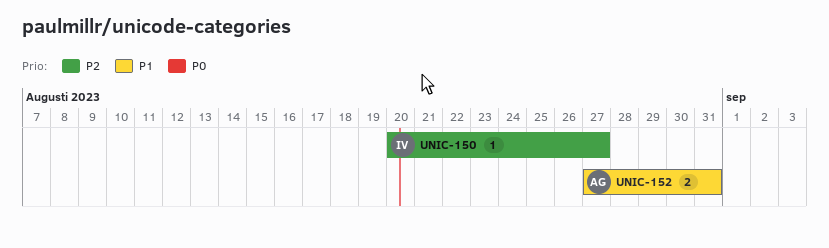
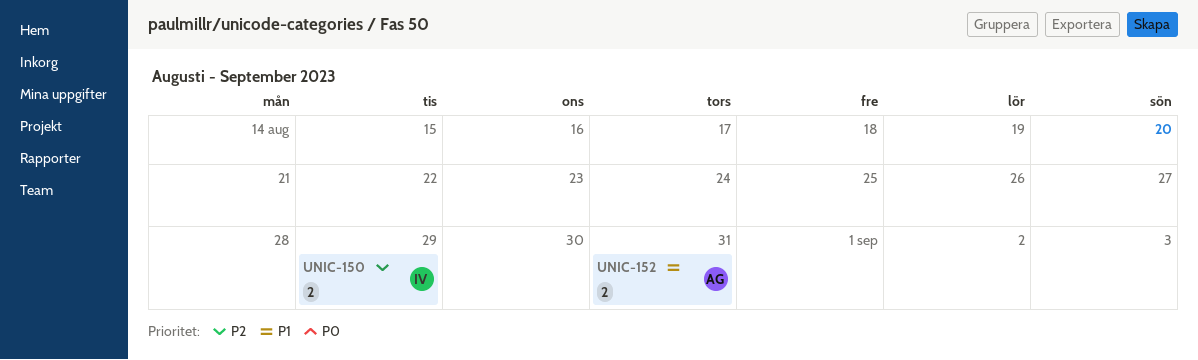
UNIC-150, estimate: 1 -> 2
UNIC-150, due: Aug 27 -> Aug 29

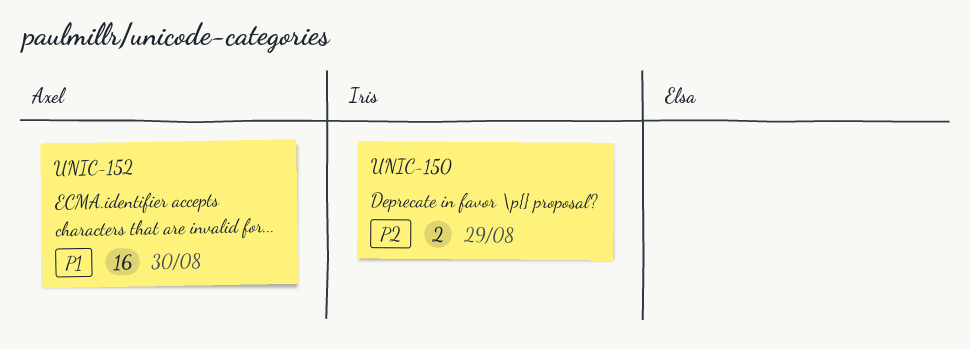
UNIC-152, estimate: 2 -> 16
UNIC-152, due: Aug 31 -> Aug 30

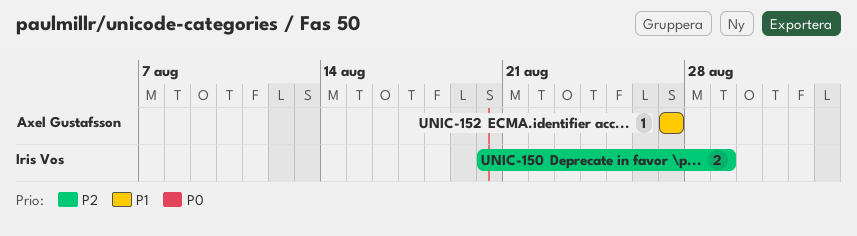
UNIC-152, estimate: 16 -> 1
UNIC-152, due: Aug 30 -> Aug 27

